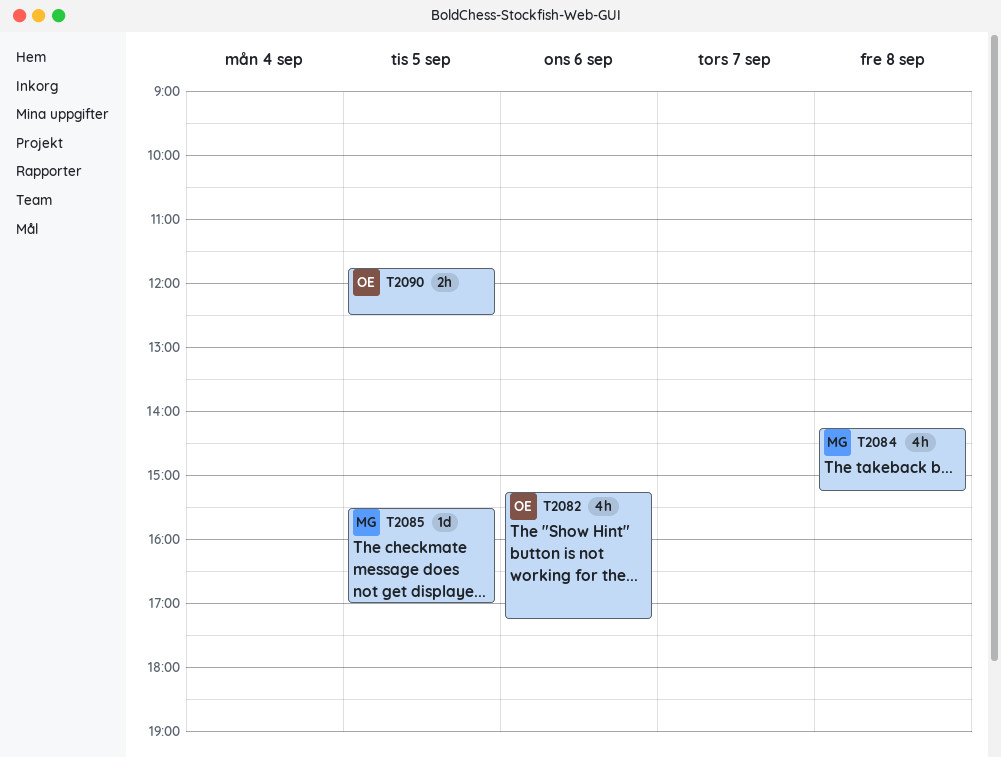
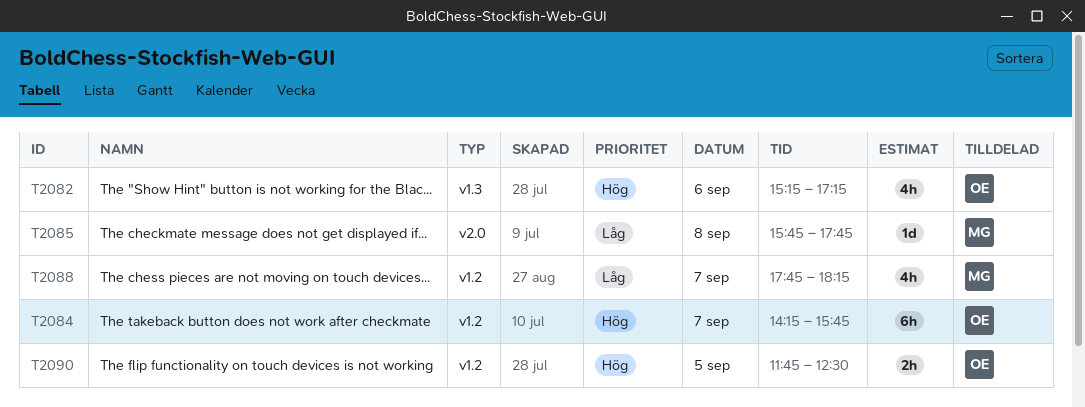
T2084, owner: MG -> OE
T2084, estimate: 4h -> 6h
T2084, day: Sep 8 -> Sep 7
T2084, ends: 15:15 -> 15:45
T2085, day: Sep 5 -> Sep 8
T2085, begins: 15:30 -> 15:45
T2085, ends: 17:00 -> 17:45
T2088: none -> present

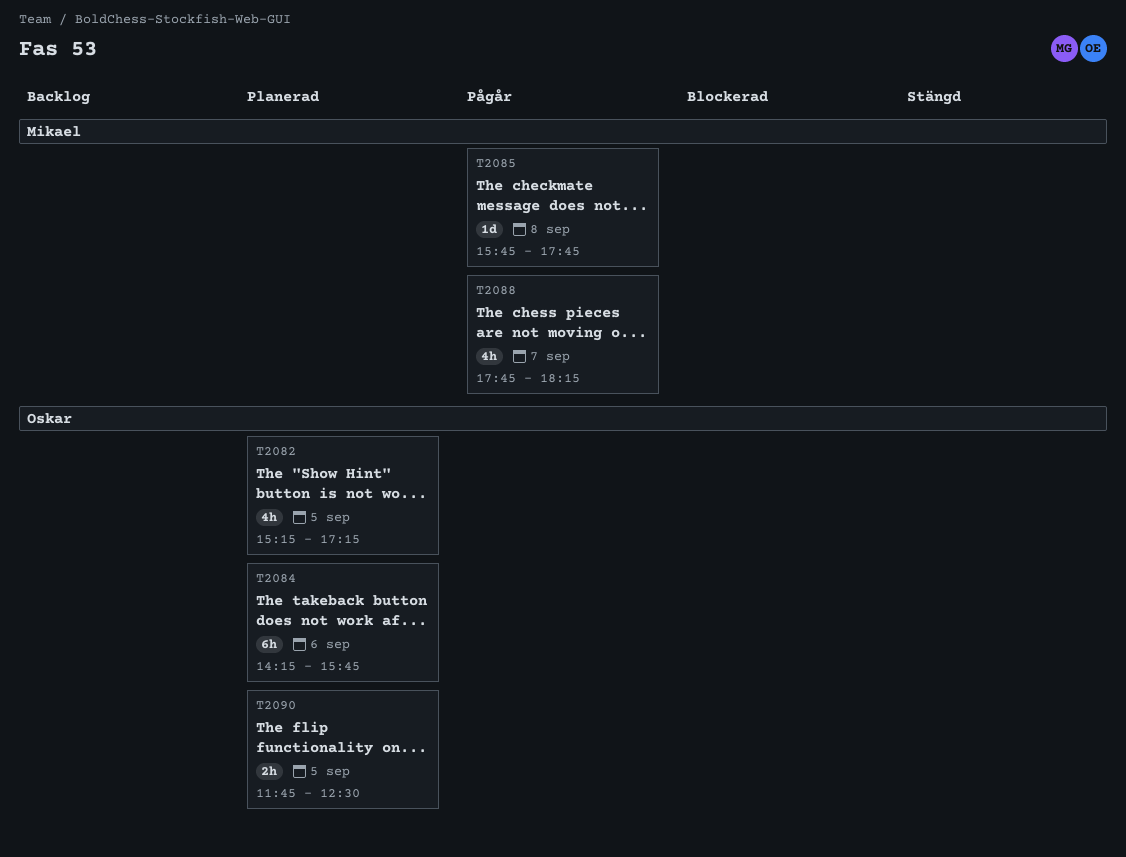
T2082, day: Sep 6 -> Sep 5
T2084, day: Sep 7 -> Sep 6

